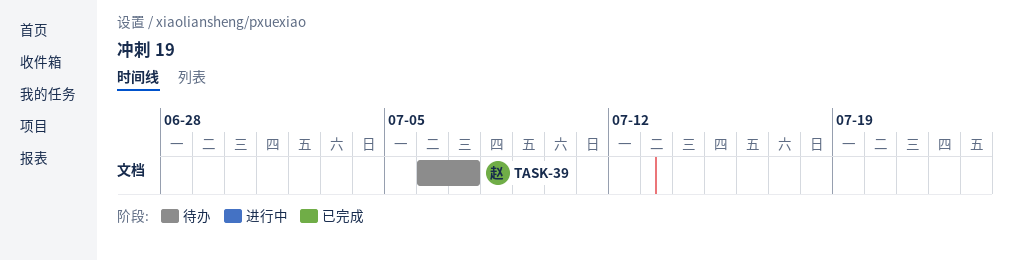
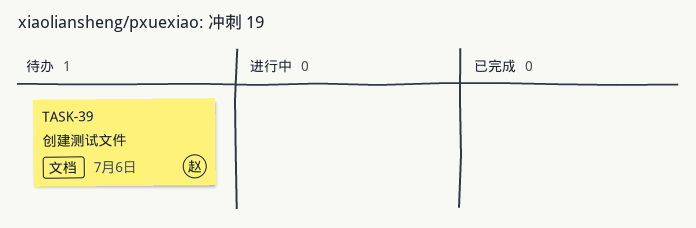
TASK-39, due: Jul 7 -> Jul 6

